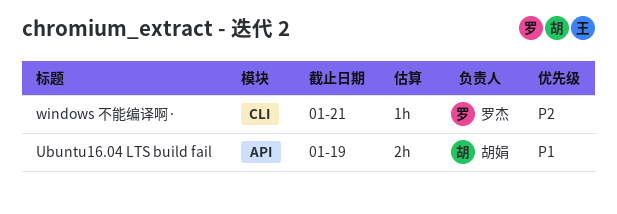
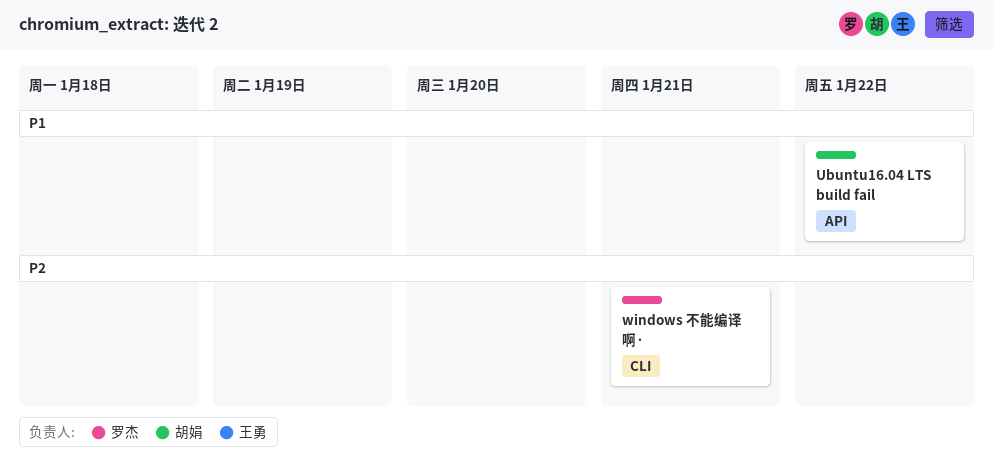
Ubuntu16.04 LTS build fail, due: Jan 19 -> Jan 22

